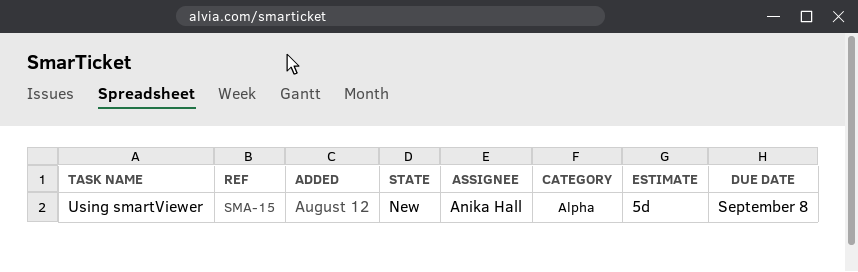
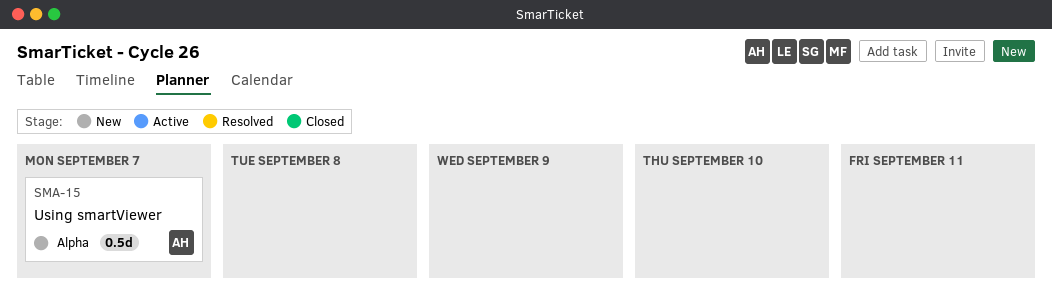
SMA-15, estimate: 5d -> 0.5d
SMA-15, due: Sep 8 -> Sep 7

